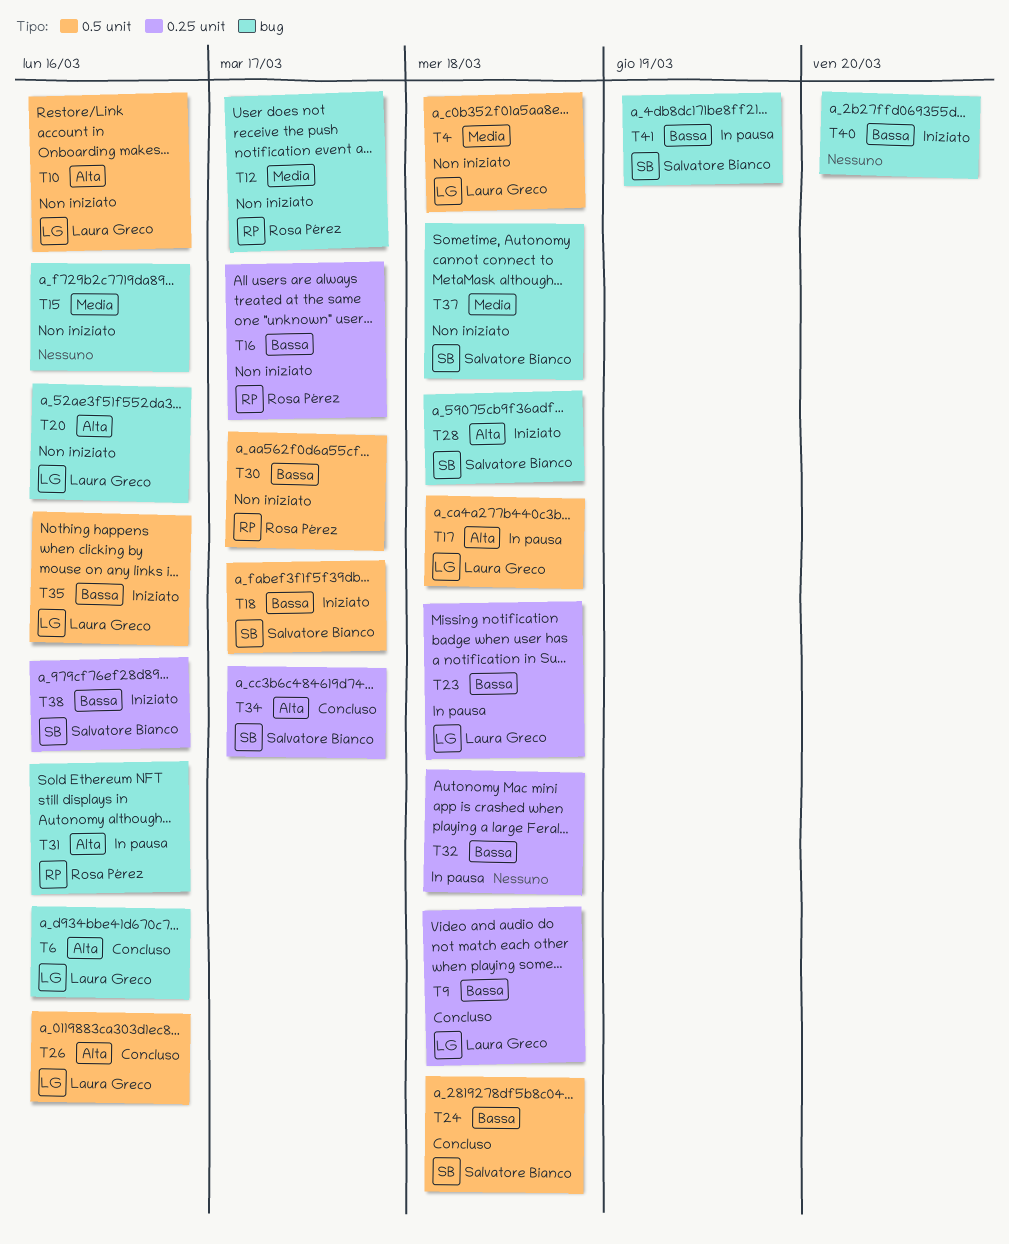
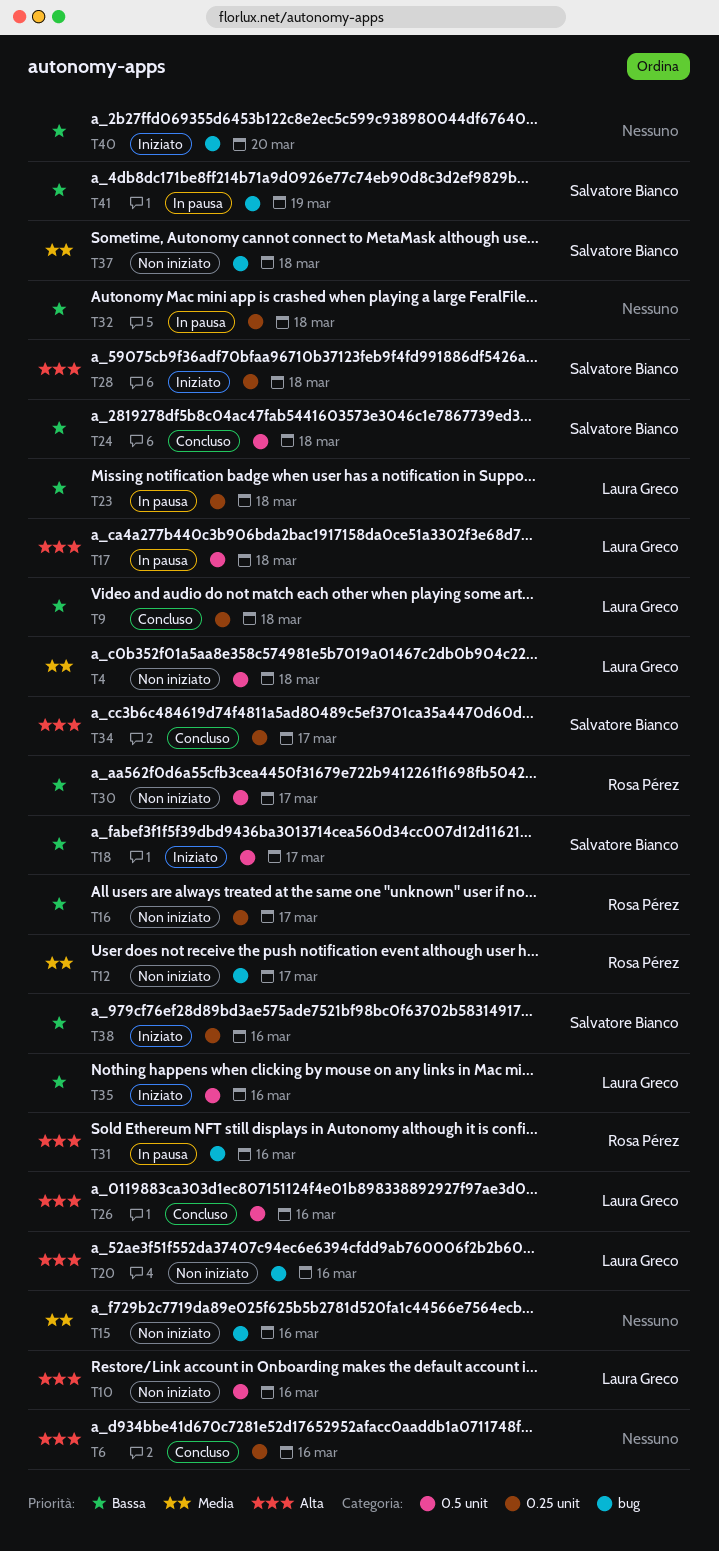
T6, owner: Laura Greco -> none
T6, label: bug -> 0.25 unit
T28, label: bug -> 0.25 unit

